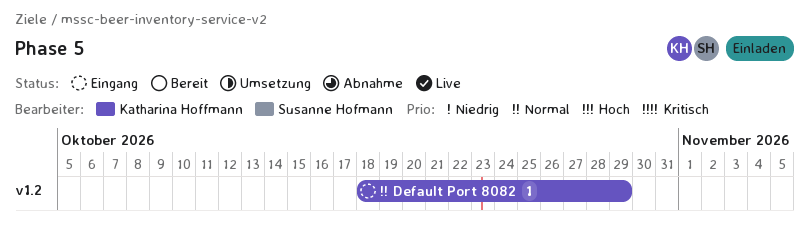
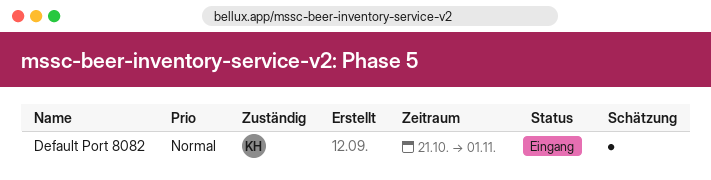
Default Port 8082, start: Oct 18 -> Oct 21
Default Port 8082, due: Oct 29 -> Nov 1

